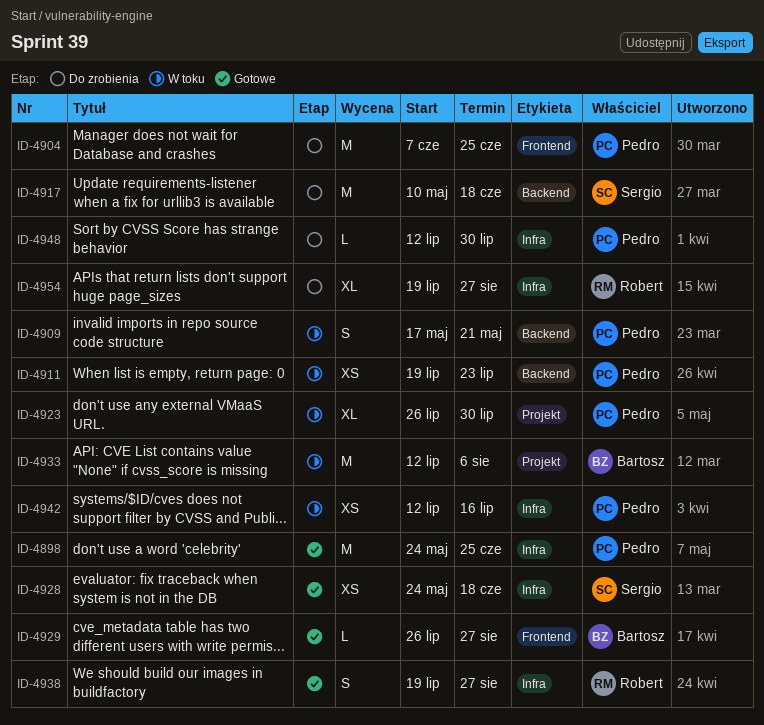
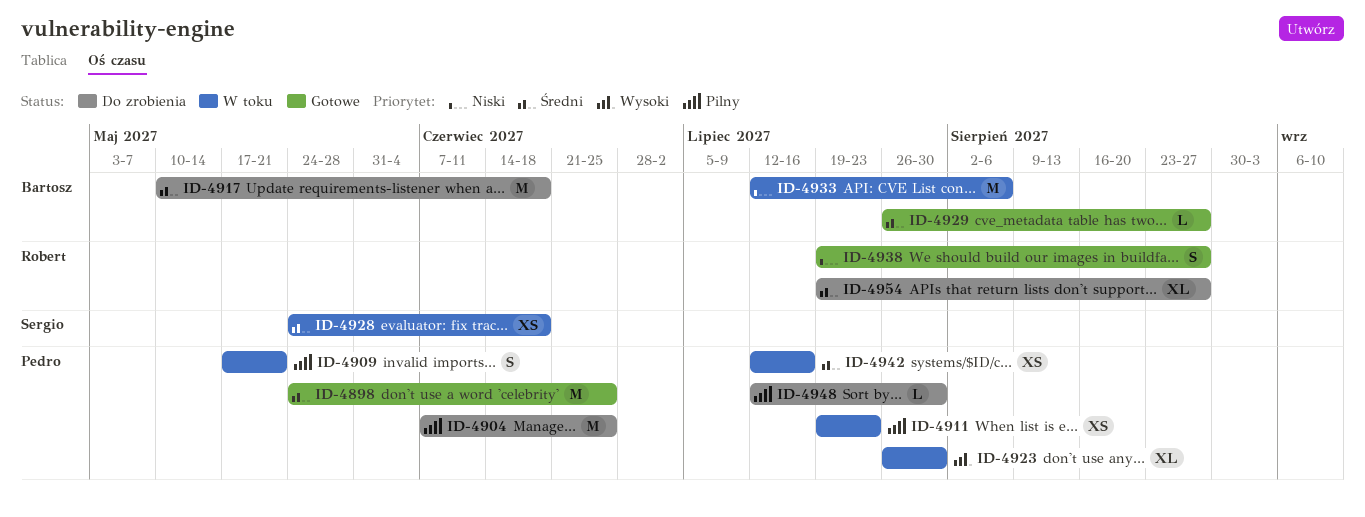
ID-4917, owner: Sergio -> Bartosz
ID-4928, status: Gotowe -> W toku

